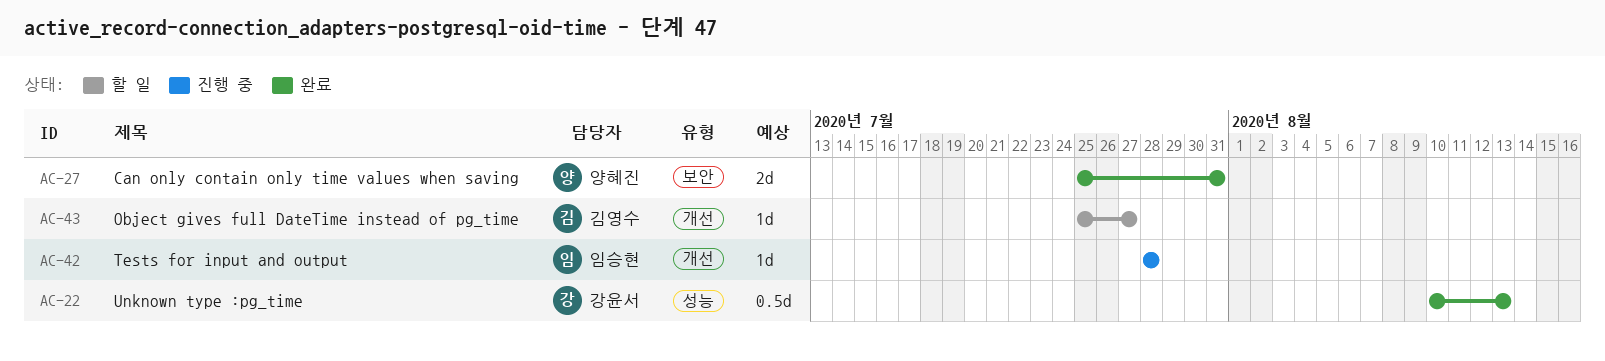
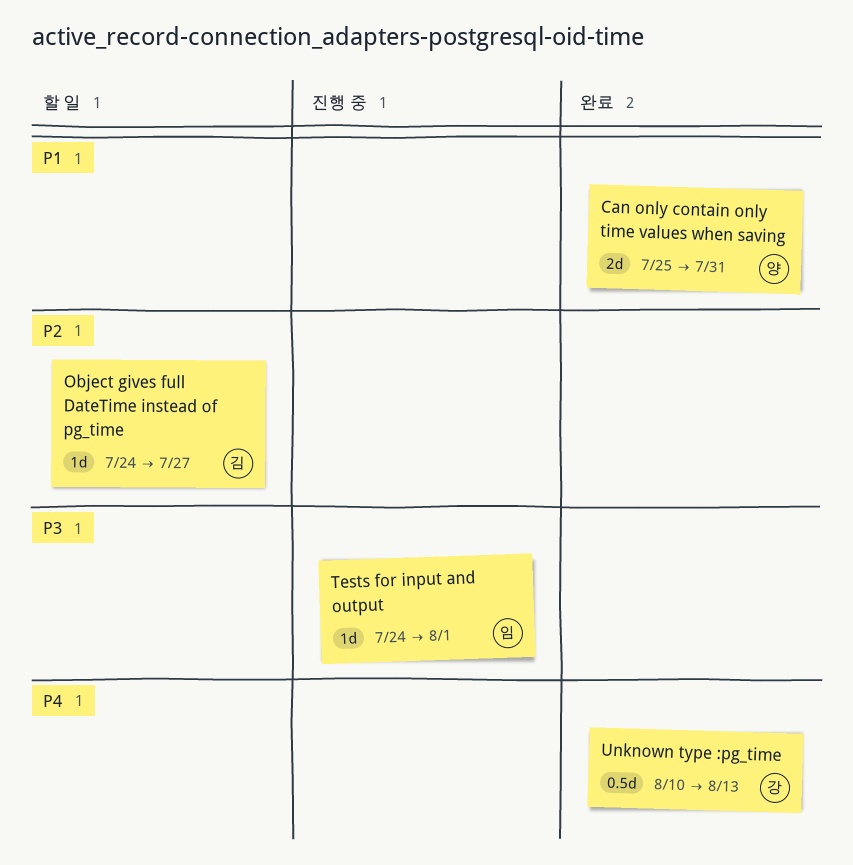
Object gives full DateTime instead of pg_time, start: Jul 25 -> Jul 24
Tests for input and output, start: Jul 28 -> Jul 24
Tests for input and output, due: Jul 28 -> Aug 1

